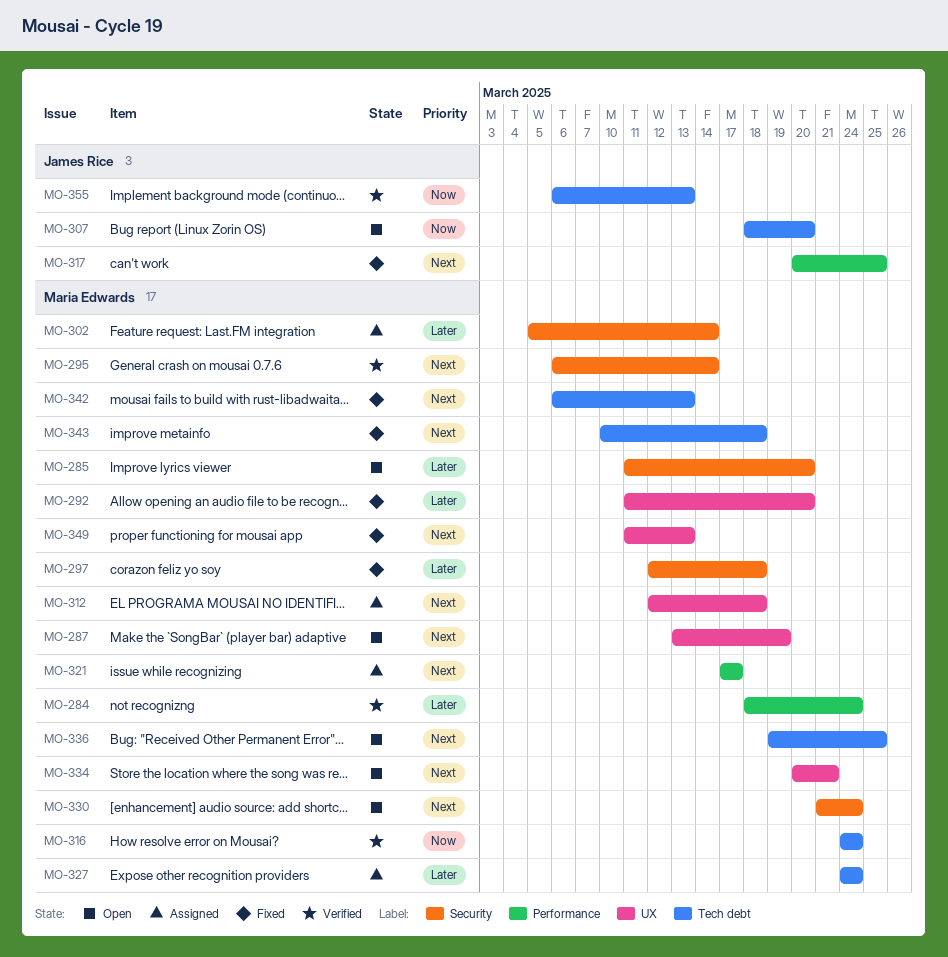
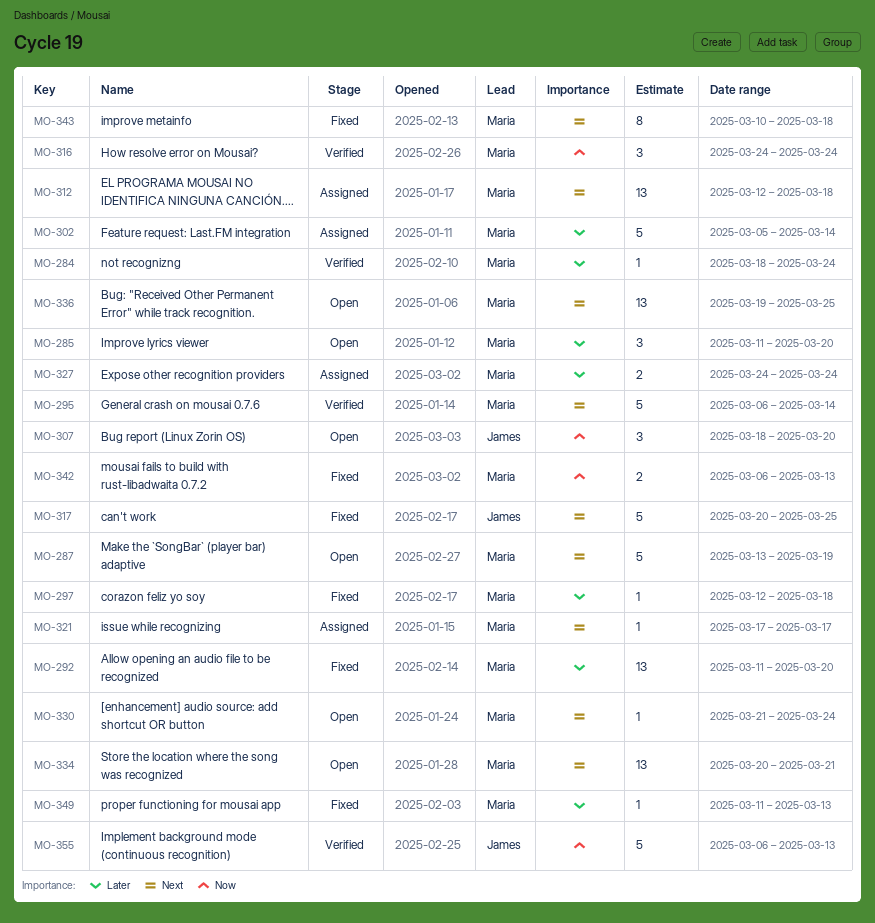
MO-342, priority: Next -> Now
MO-349, priority: Next -> Later

